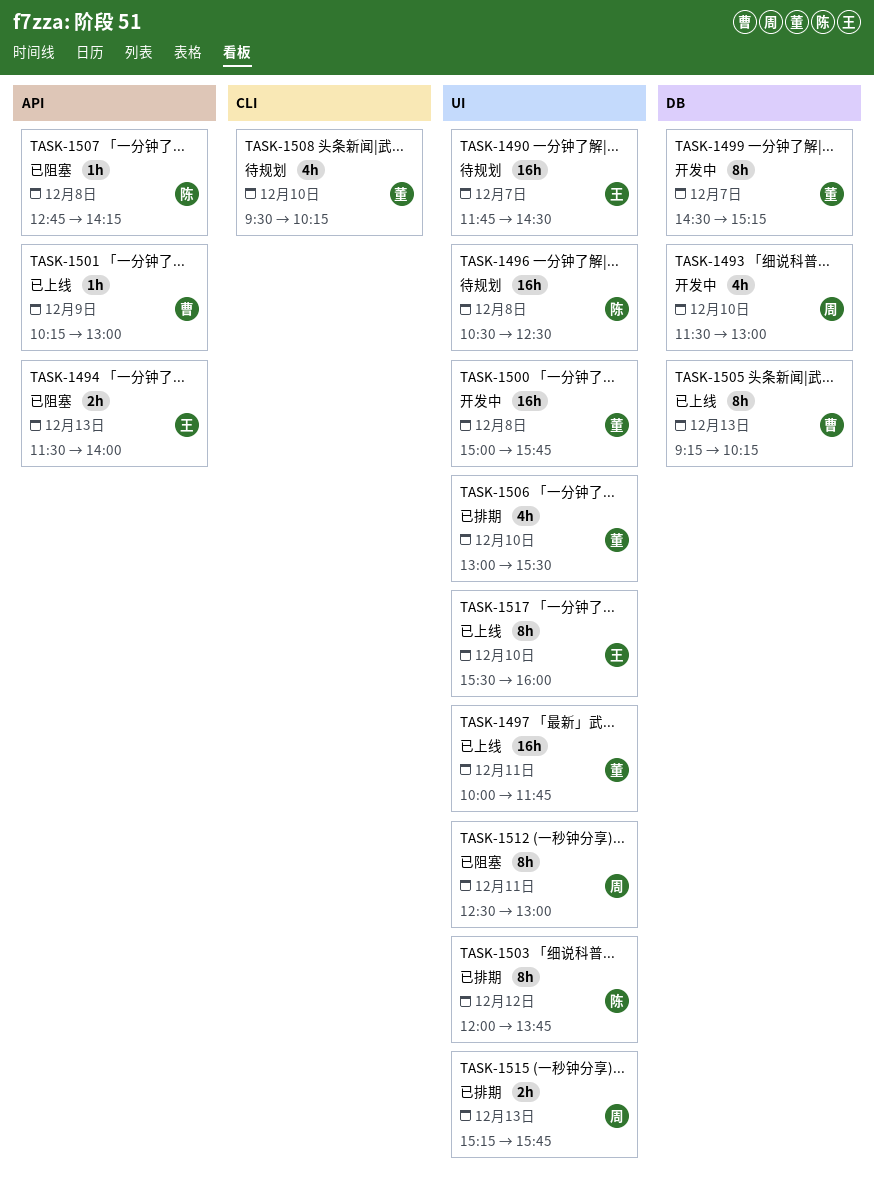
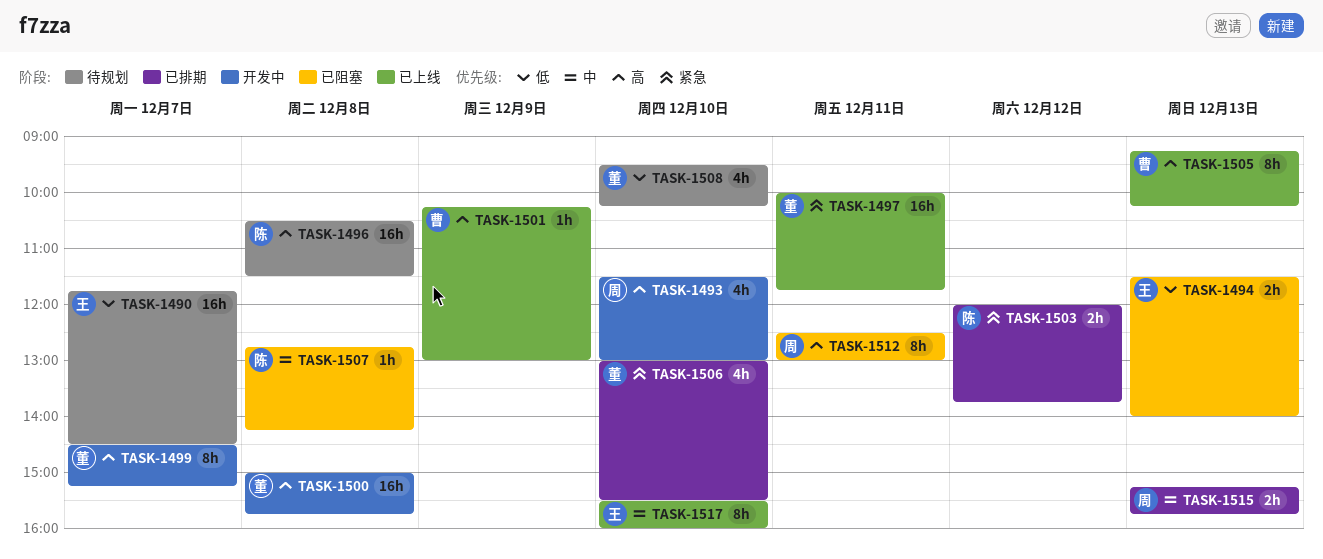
TASK-1496, ends: 12:30 -> 11:30
TASK-1503, estimate: 8h -> 2h

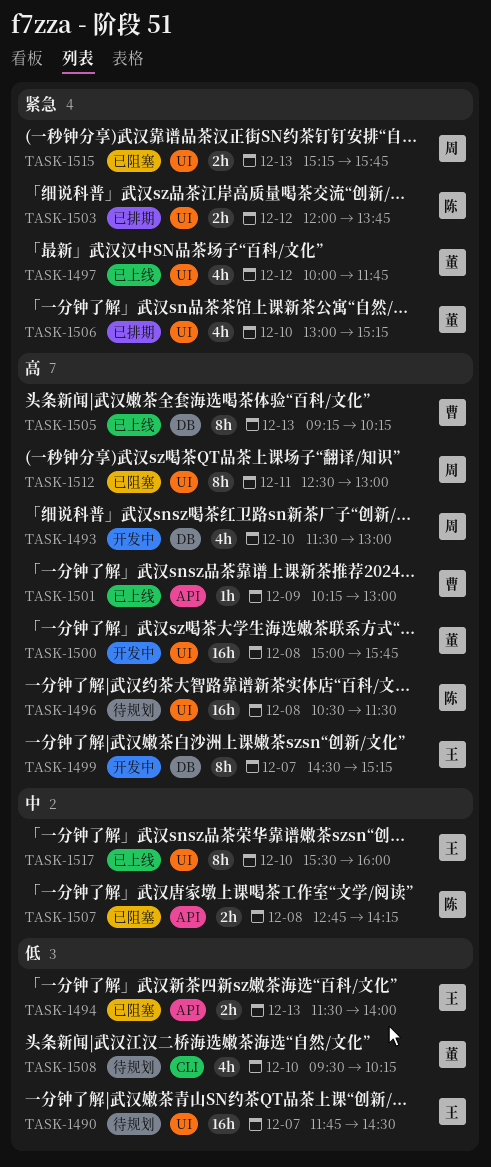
TASK-1497, estimate: 16h -> 4h
TASK-1497, day: Dec 11 -> Dec 12
TASK-1499, owner: 董 -> 王
TASK-1506, ends: 15:30 -> 15:15
TASK-1507, estimate: 1h -> 2h
TASK-1515, status: 已排期 -> 已阻塞
TASK-1515, priority: 中 -> 紧急

